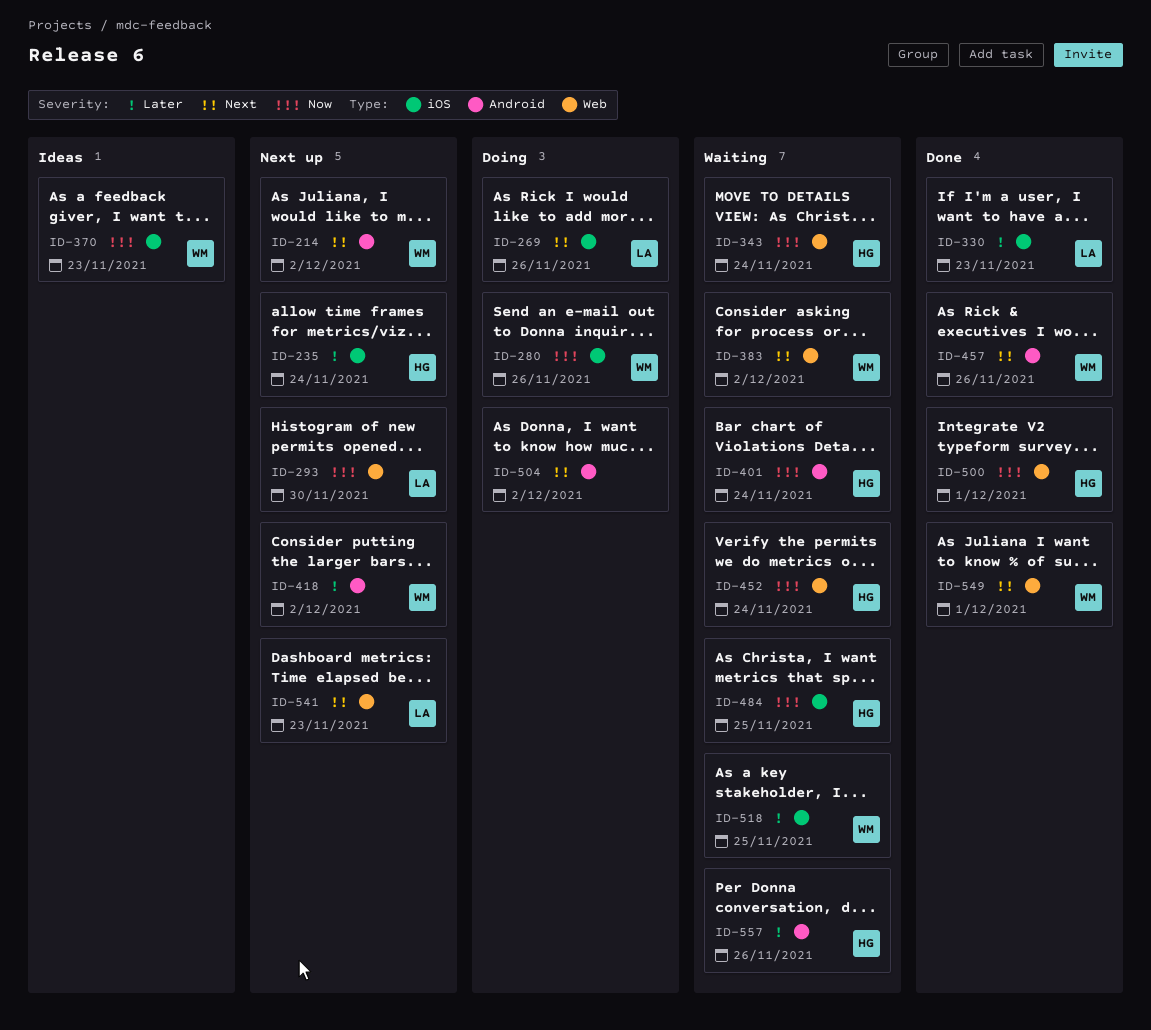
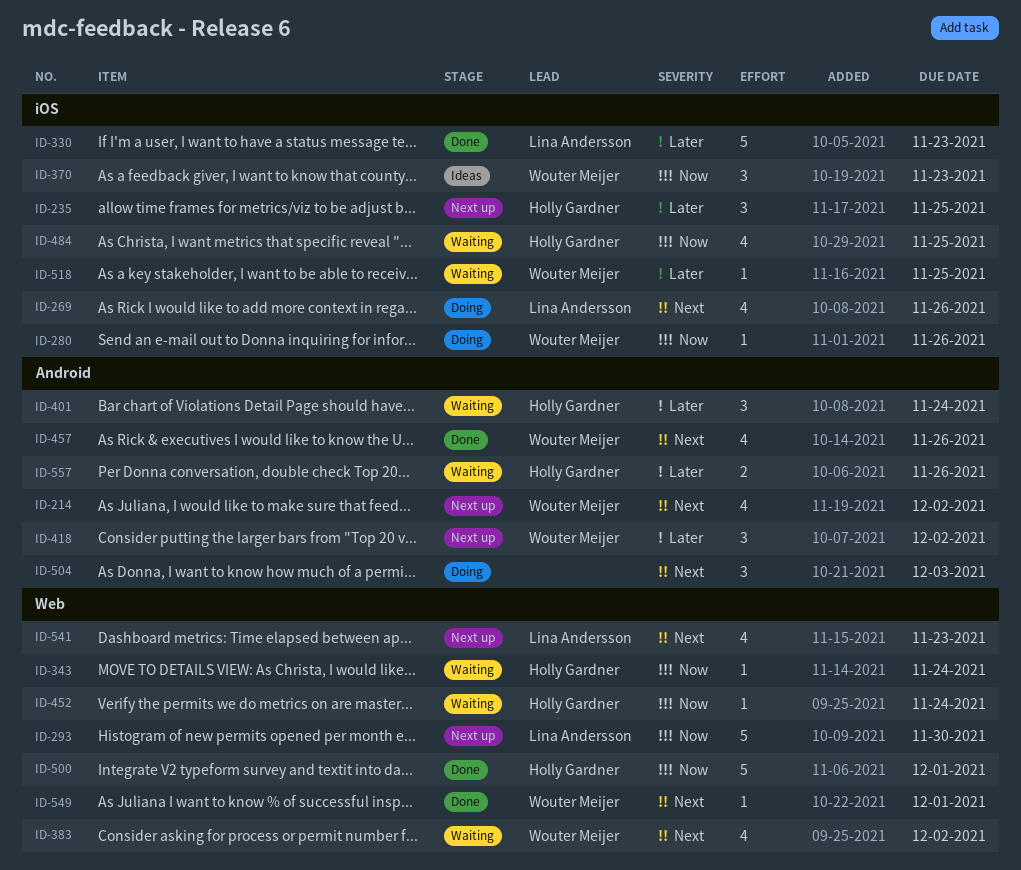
ID-235, due: Nov 24 -> Nov 25
ID-401, priority: Now -> Later
ID-504, due: Dec 2 -> Dec 3

